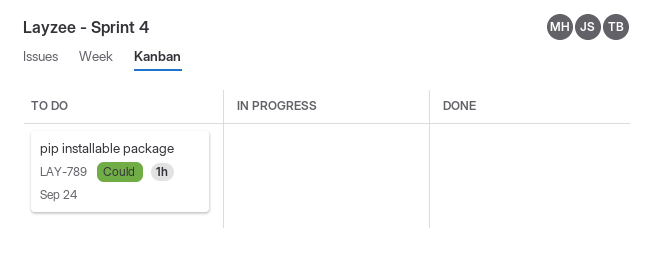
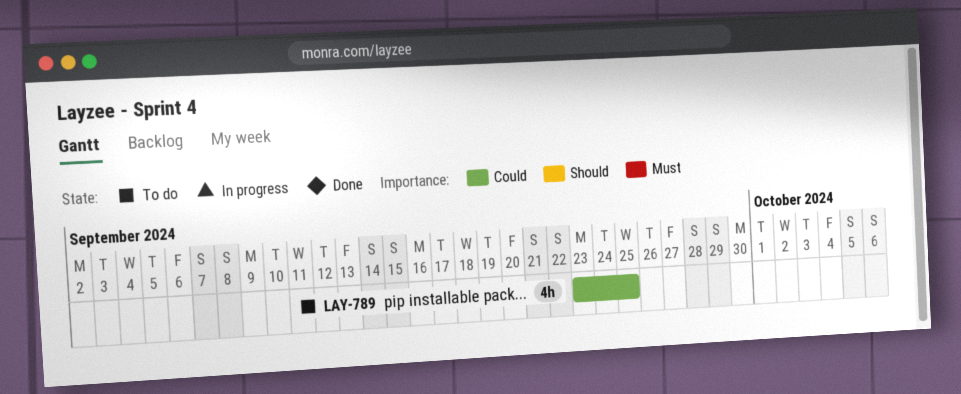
LAY-789, estimate: 1h -> 4h
LAY-789, due: Sep 24 -> Sep 25

